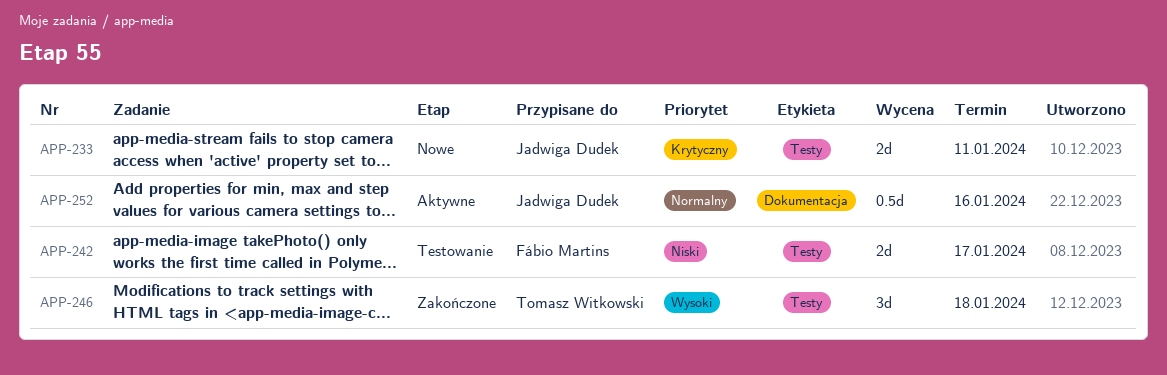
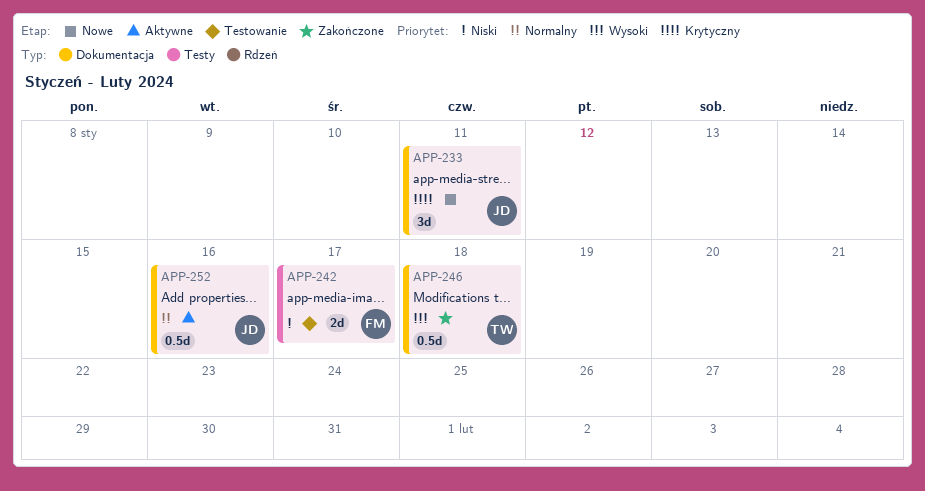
APP-233, label: Testy -> Dokumentacja
APP-233, estimate: 2d -> 3d
APP-246, label: Testy -> Dokumentacja
APP-246, estimate: 3d -> 0.5d

